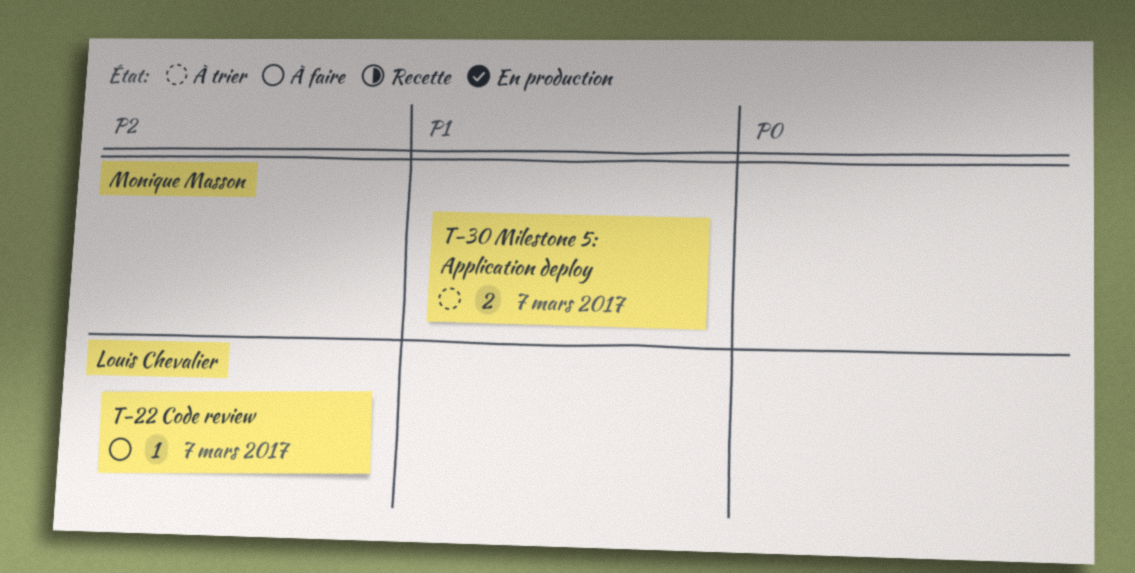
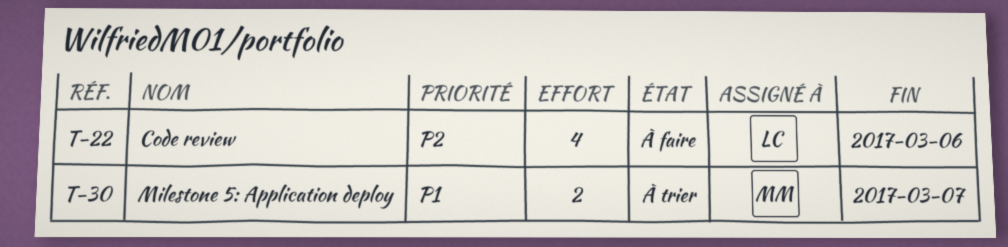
T-22, estimate: 1 -> 4
T-22, due: Mar 7 -> Mar 6

